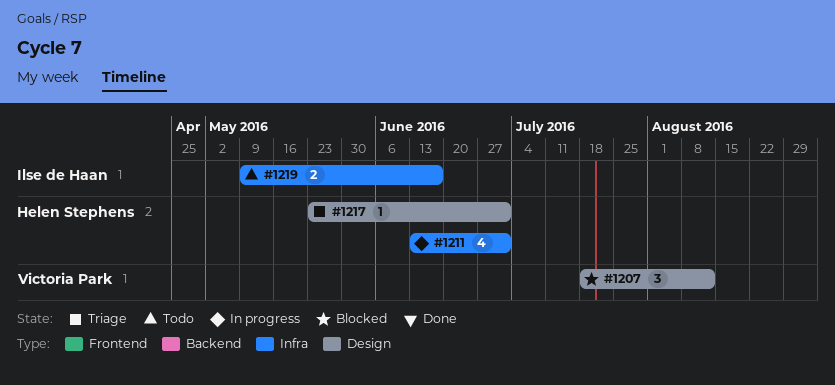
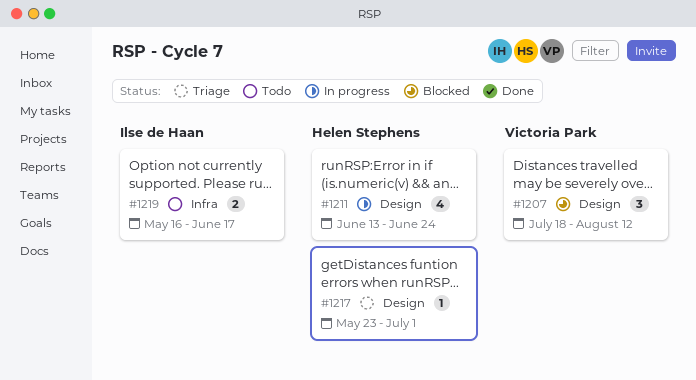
#1211, label: Infra -> Design
#1211, due: Jul 1 -> Jun 24
#1219, start: May 9 -> May 16

